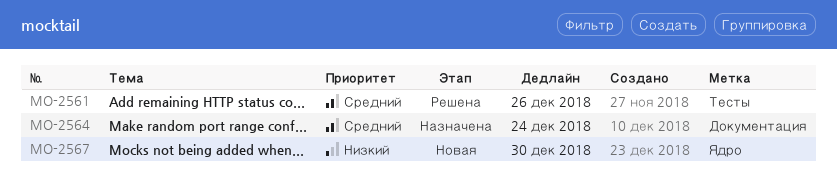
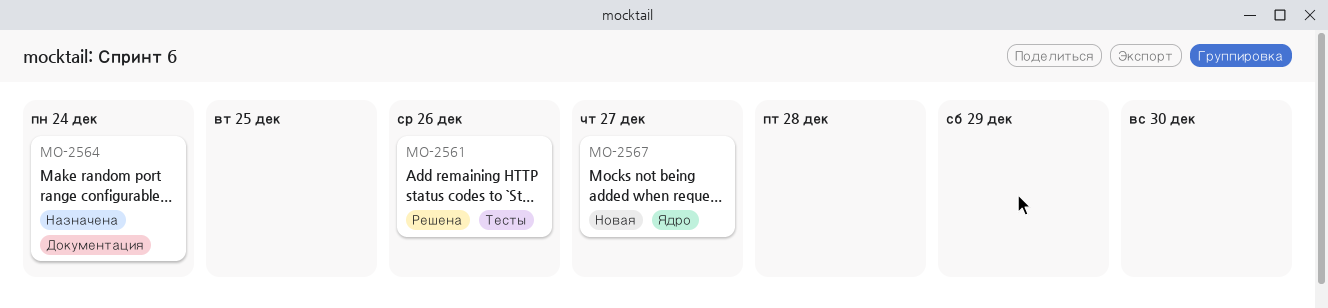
MO-2567, due: Dec 30 -> Dec 27

